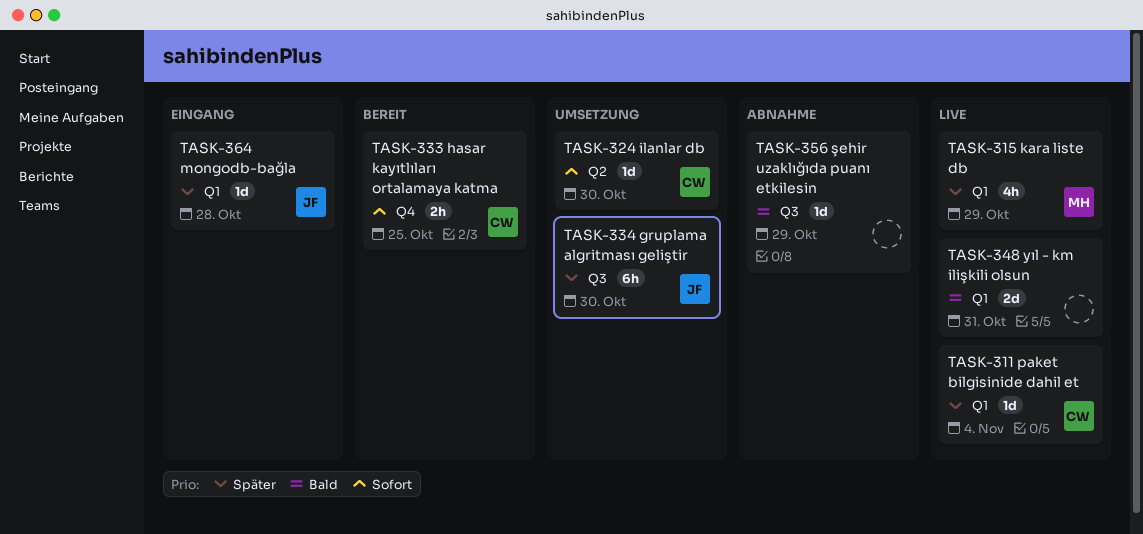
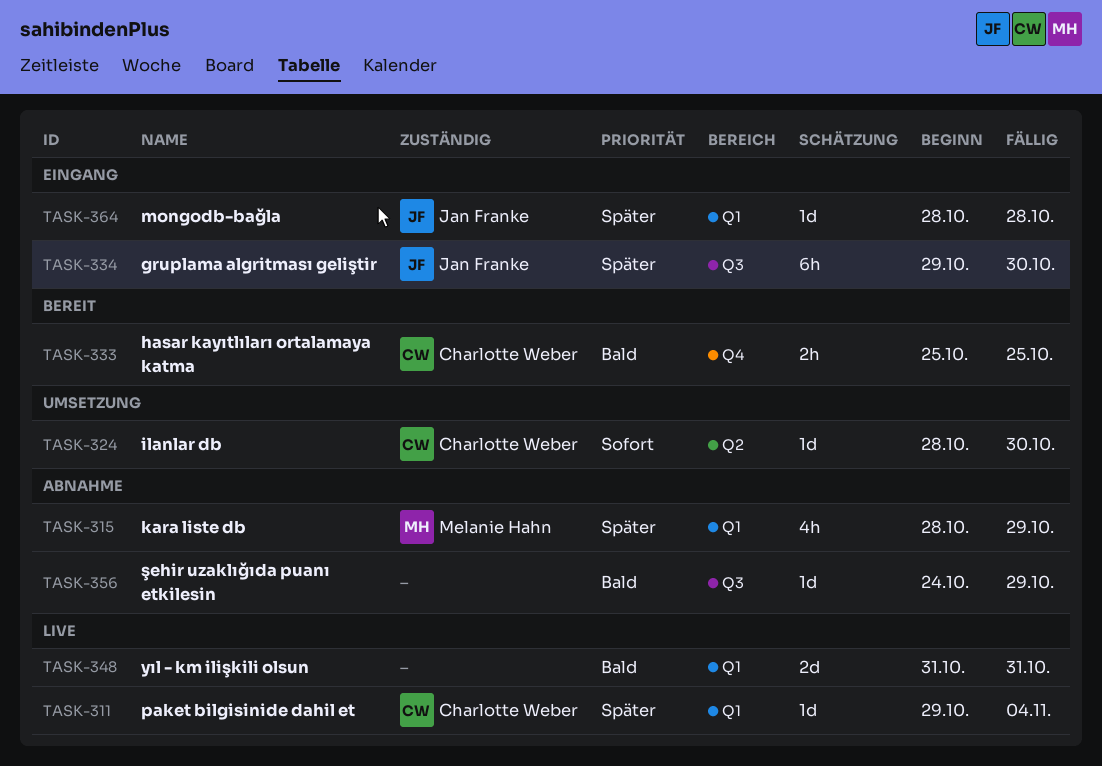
TASK-315, status: Live -> Abnahme
TASK-333, priority: Sofort -> Bald
TASK-334, status: Umsetzung -> Eingang

